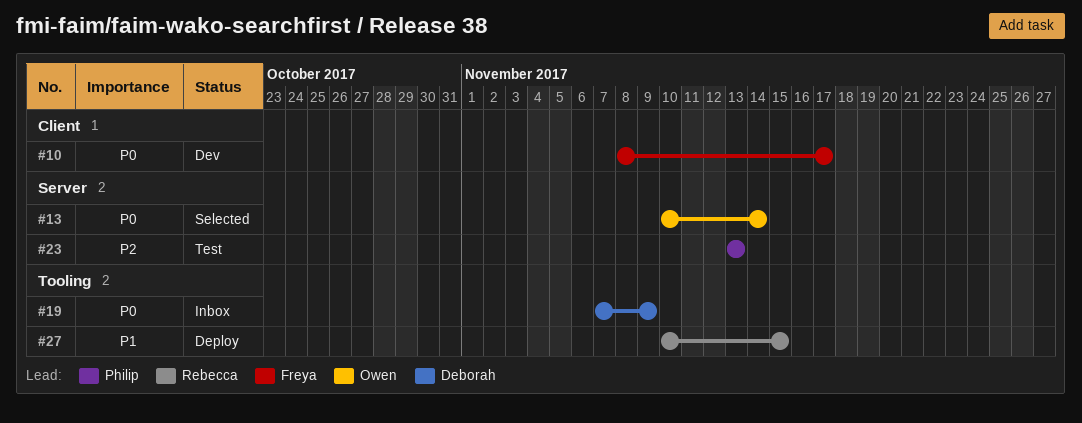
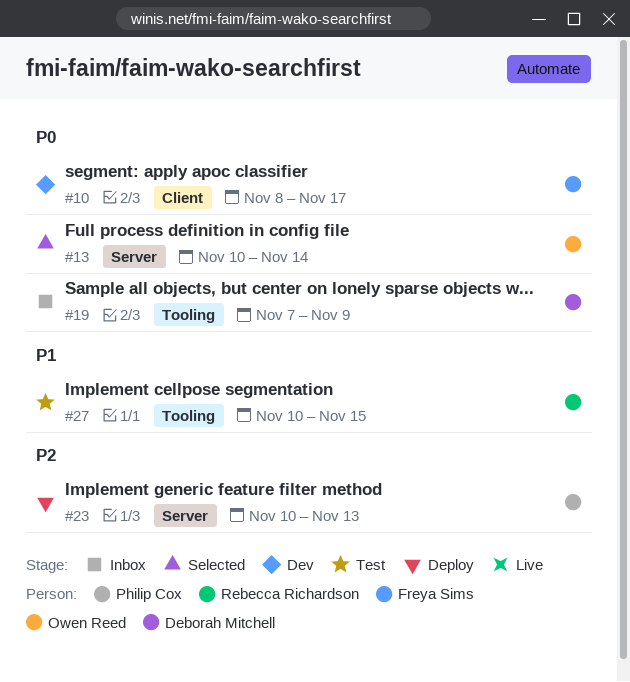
#23, status: Test -> Deploy
#23, start: Nov 13 -> Nov 10
#27, status: Deploy -> Test

